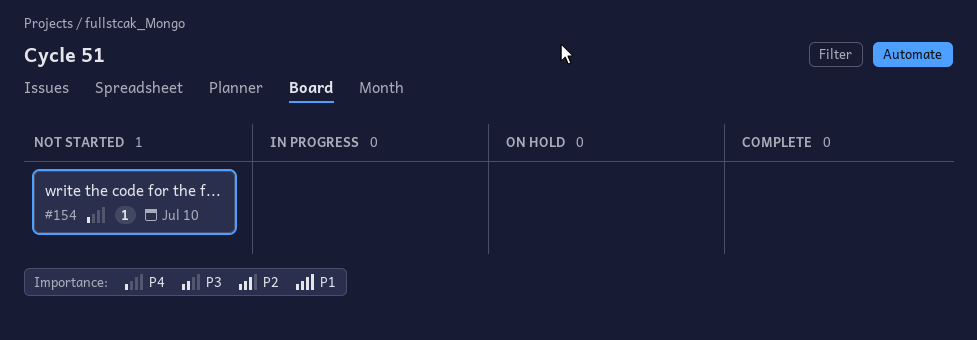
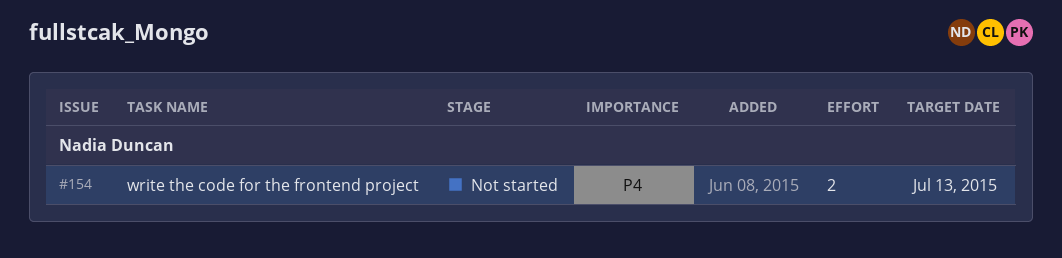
#154, estimate: 1 -> 2
#154, due: Jul 10 -> Jul 13

